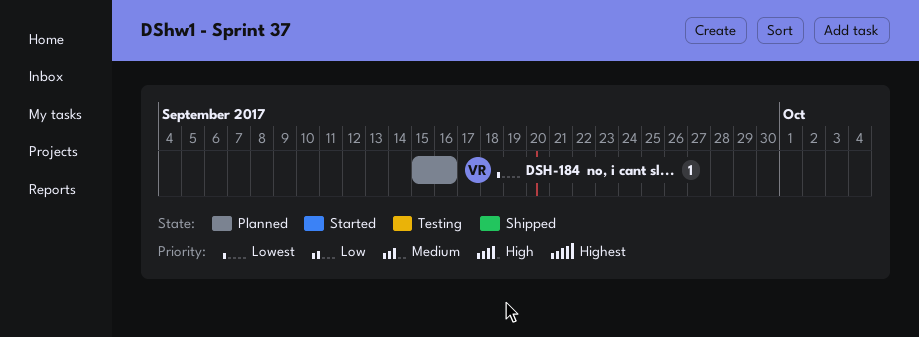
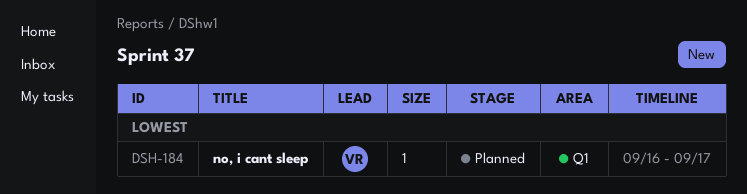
DSH-184, start: Sep 15 -> Sep 16
DSH-184, due: Sep 16 -> Sep 17

